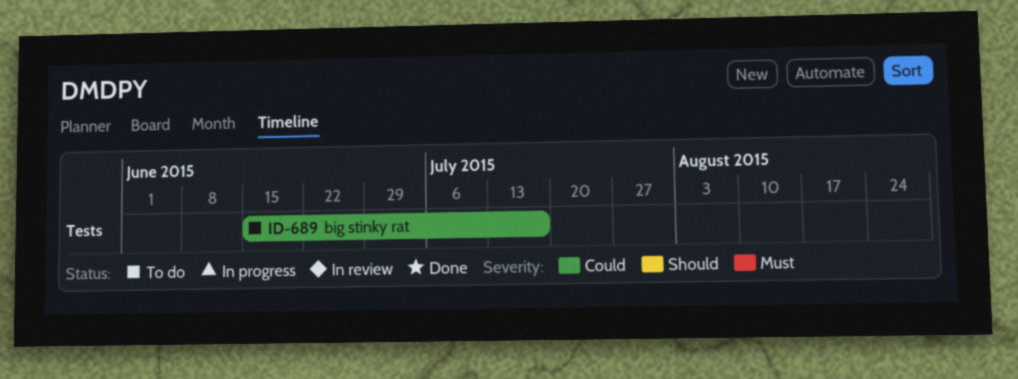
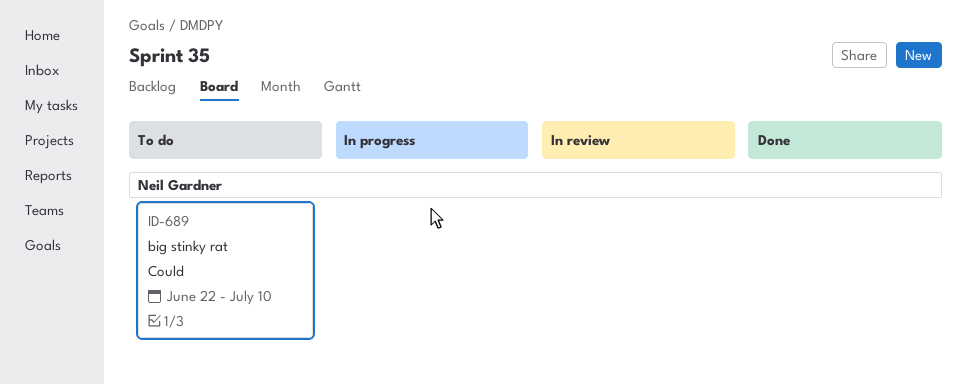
ID-689, start: Jun 15 -> Jun 22
ID-689, due: Jul 17 -> Jul 10

